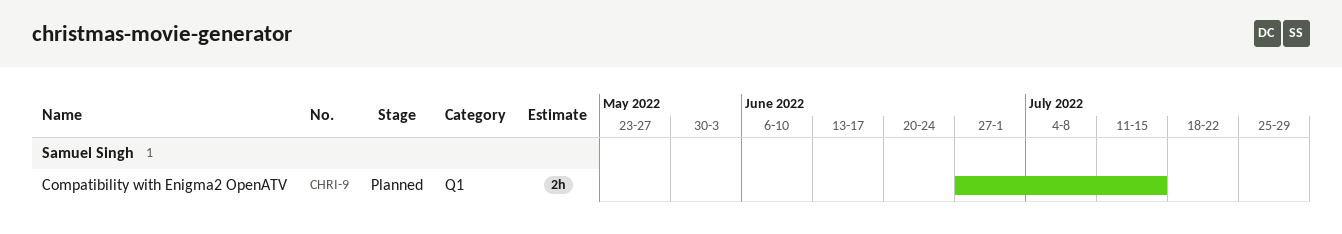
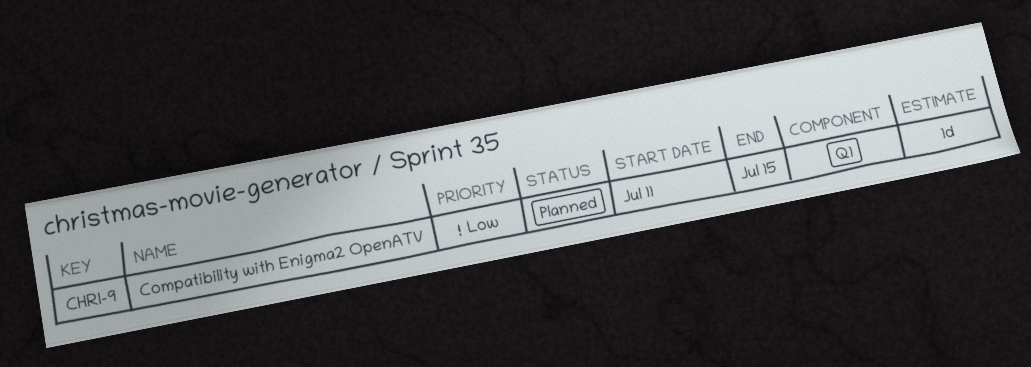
CHRI-9, estimate: 2h -> 1d
CHRI-9, start: Jun 27 -> Jul 11

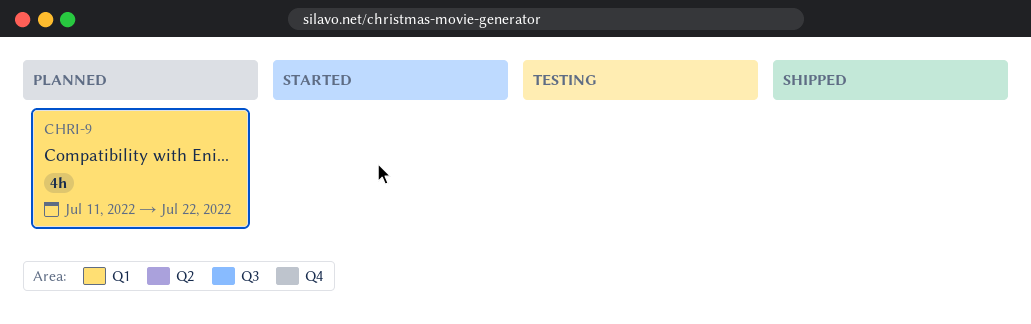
CHRI-9, estimate: 1d -> 4h
CHRI-9, due: Jul 15 -> Jul 22

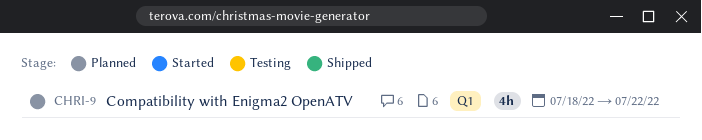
CHRI-9, start: Jul 11 -> Jul 18

